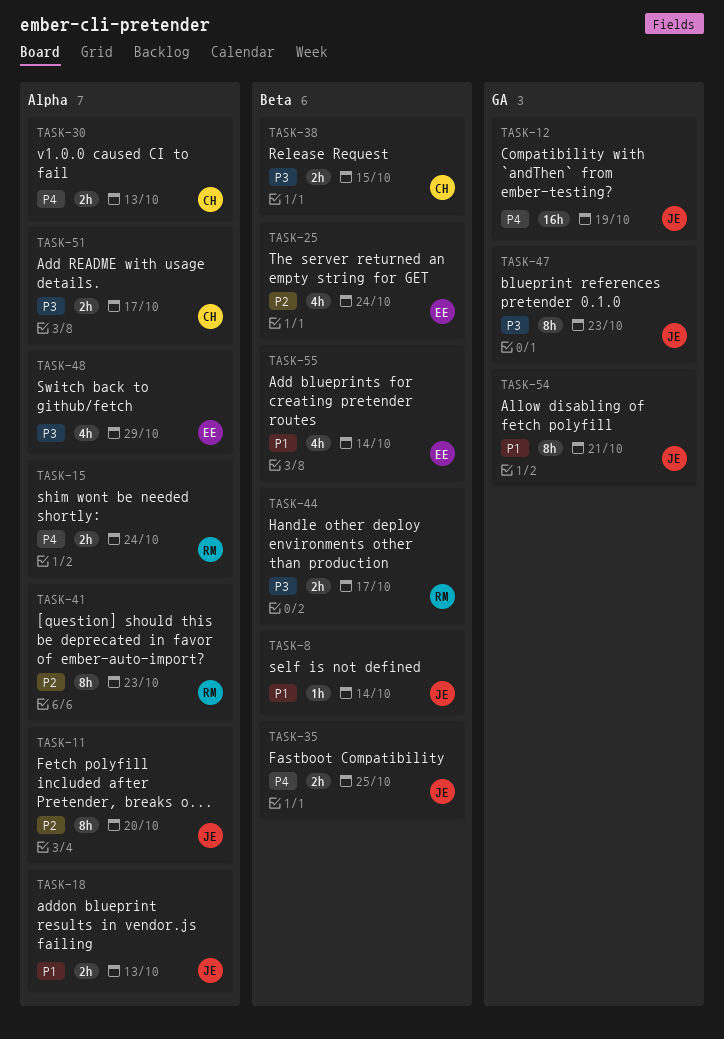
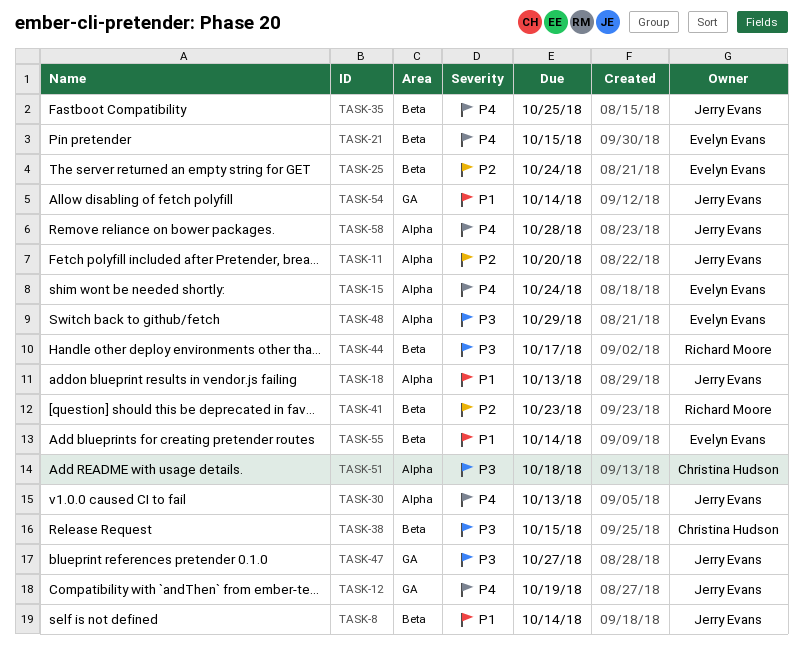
TASK-15, owner: Richard Moore -> Evelyn Evans
TASK-21: none -> present
TASK-30, owner: Christina Hudson -> Jerry Evans
TASK-41, label: Alpha -> Beta
TASK-47, due: Oct 23 -> Oct 27
TASK-51, due: Oct 17 -> Oct 18
TASK-54, due: Oct 21 -> Oct 14
TASK-58: none -> present

